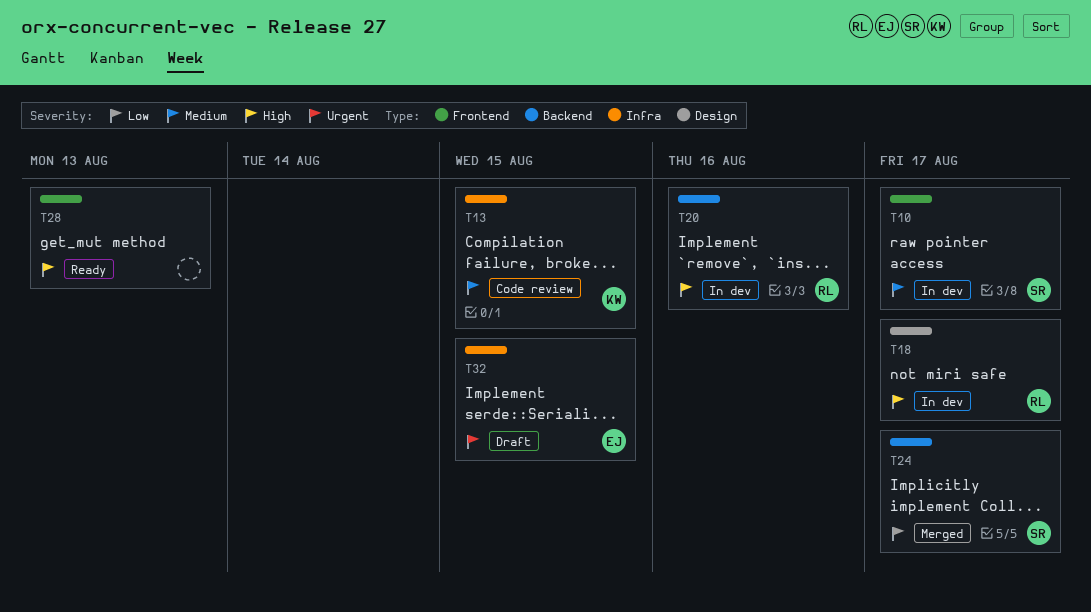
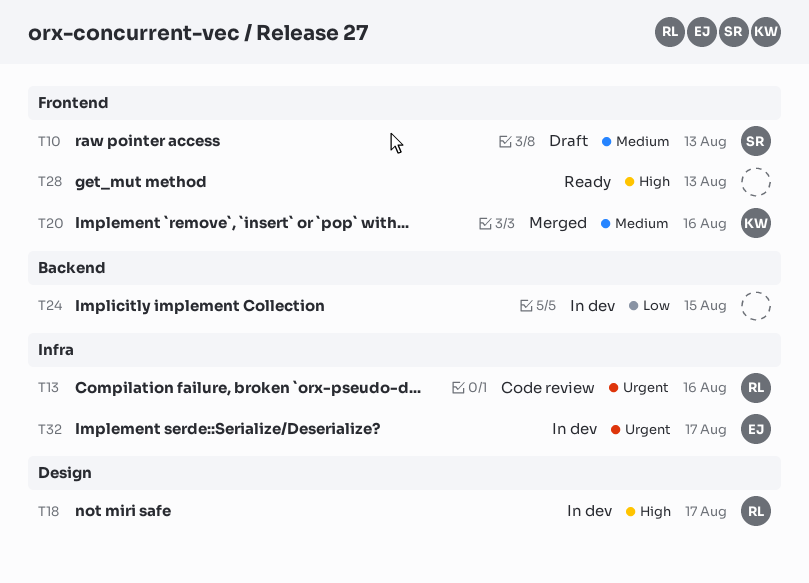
T10, status: In dev -> Draft
T10, due: Aug 17 -> Aug 13
T13, owner: KW -> RL
T13, priority: Medium -> Urgent
T13, due: Aug 15 -> Aug 16
T20, status: In dev -> Merged
T20, owner: RL -> KW
T20, priority: High -> Medium
T20, label: Backend -> Frontend
T24, status: Merged -> In dev
T24, owner: SR -> none
T24, due: Aug 17 -> Aug 15
T32, status: Draft -> In dev
T32, due: Aug 15 -> Aug 17

